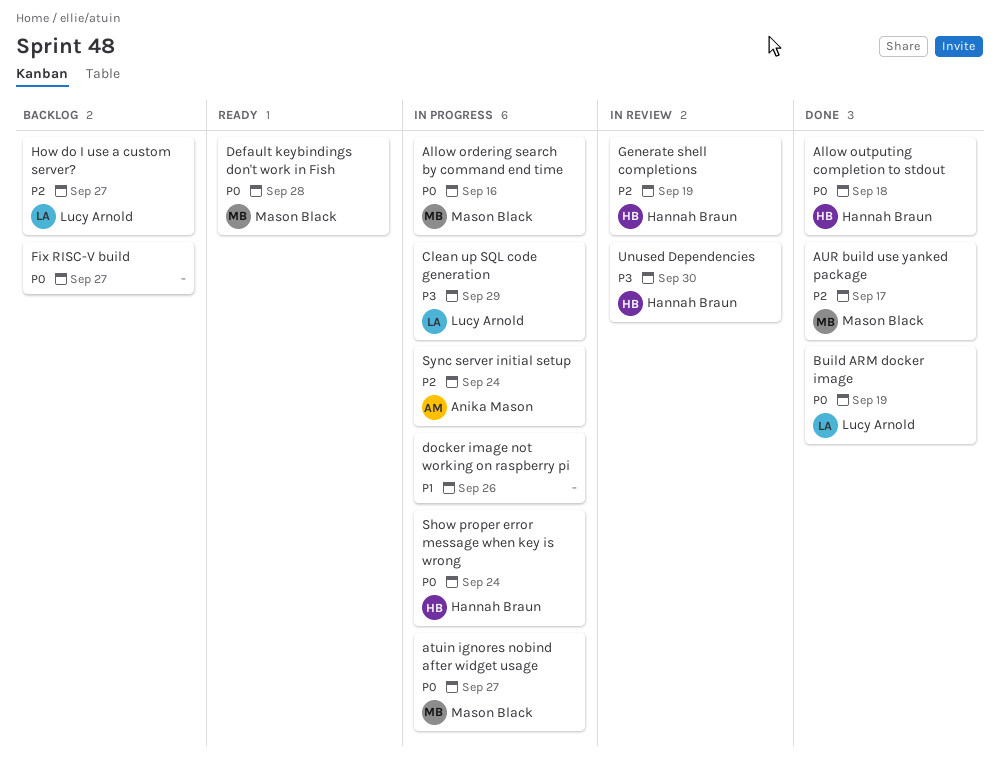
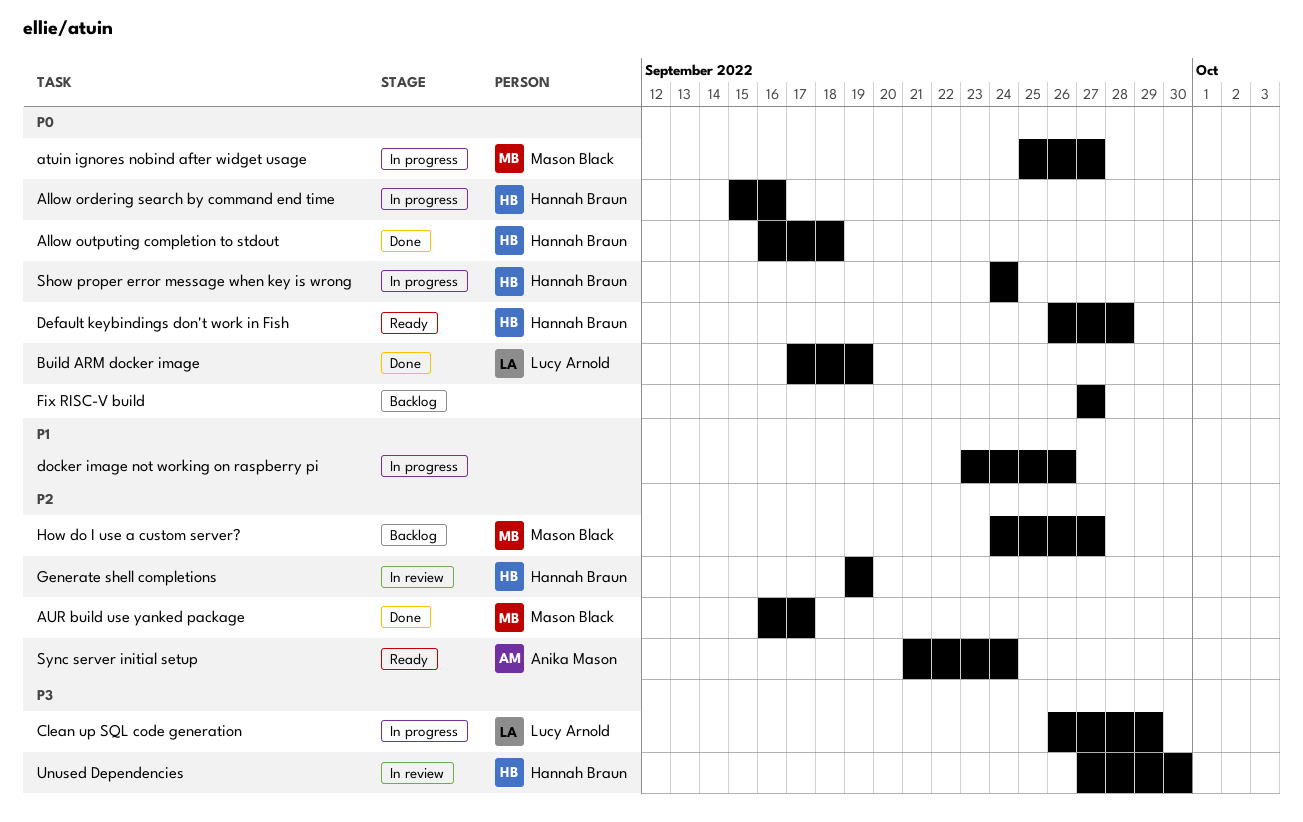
Allow ordering search by command end time, owner: Mason Black -> Hannah Braun
Default keybindings don't work in Fish, owner: Mason Black -> Hannah Braun
How do I use a custom server?, owner: Lucy Arnold -> Mason Black
Sync server initial setup, status: In progress -> Ready

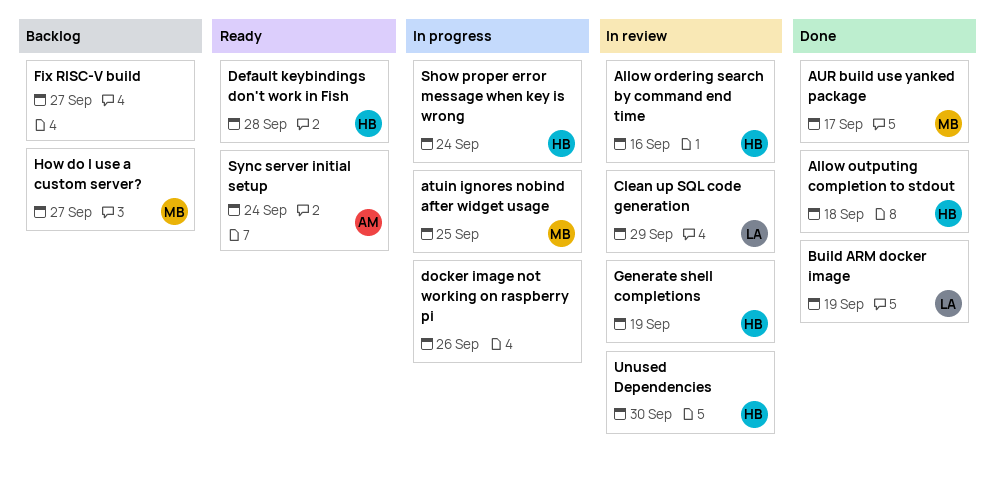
Allow ordering search by command end time, status: In progress -> In review
atuin ignores nobind after widget usage, due: Sep 27 -> Sep 25
Clean up SQL code generation, status: In progress -> In review

